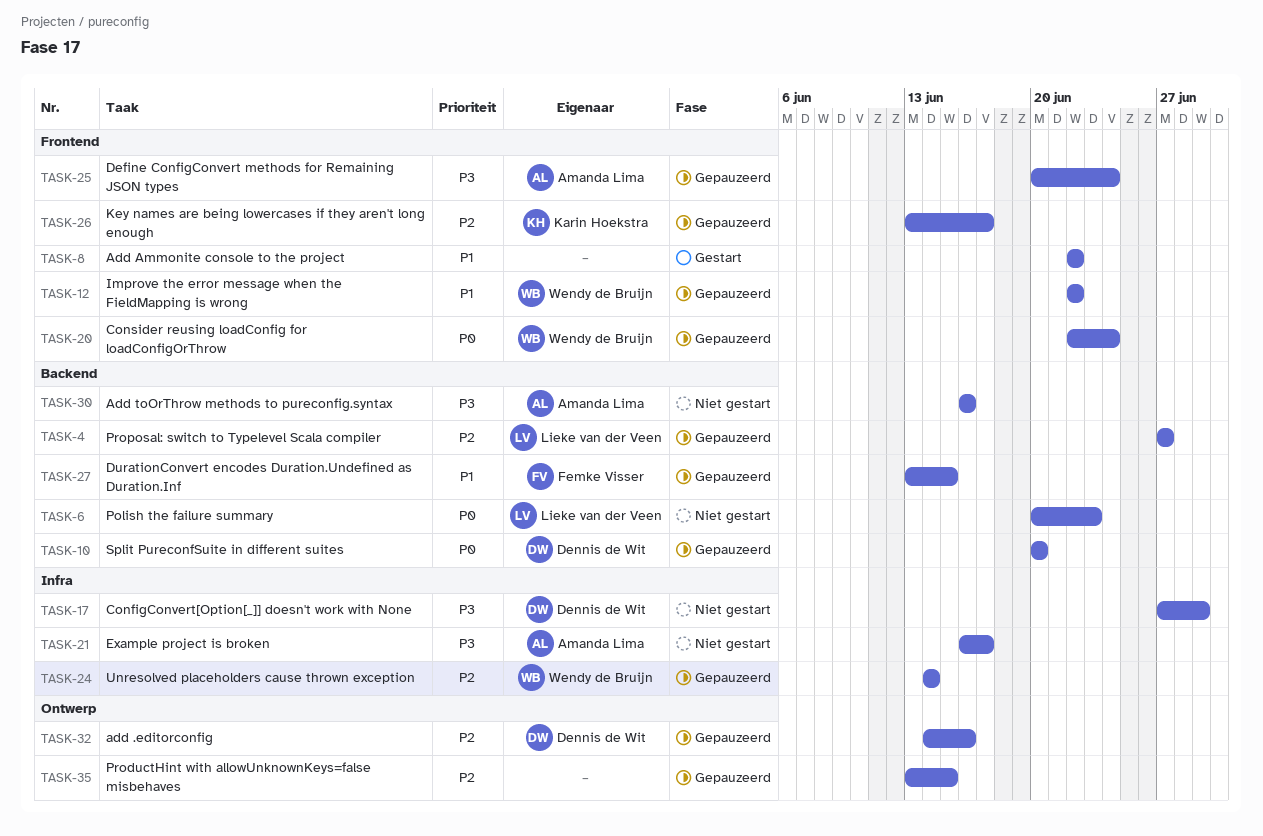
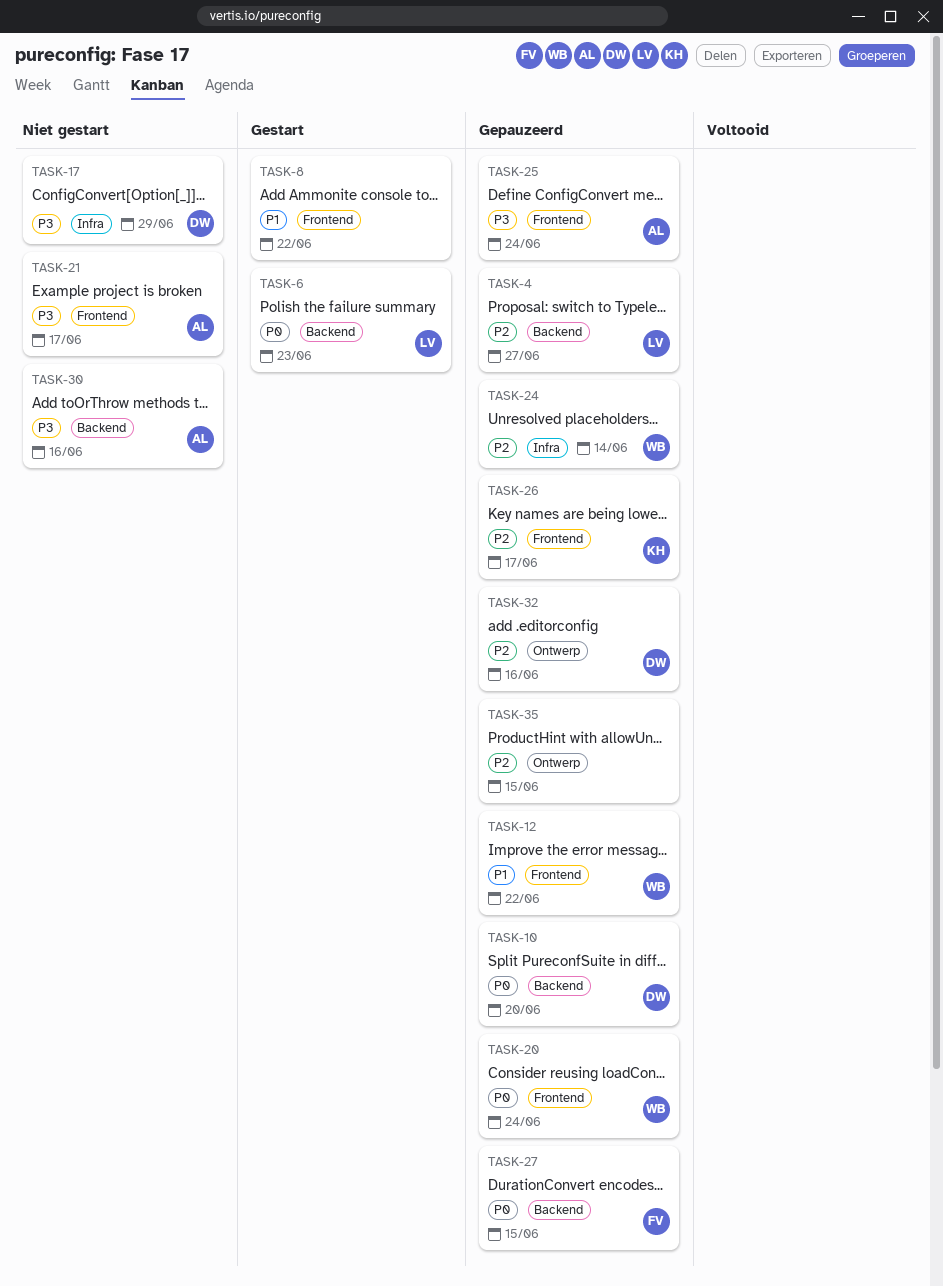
TASK-6, status: Niet gestart -> Gestart
TASK-21, label: Infra -> Frontend
TASK-27, priority: P1 -> P0

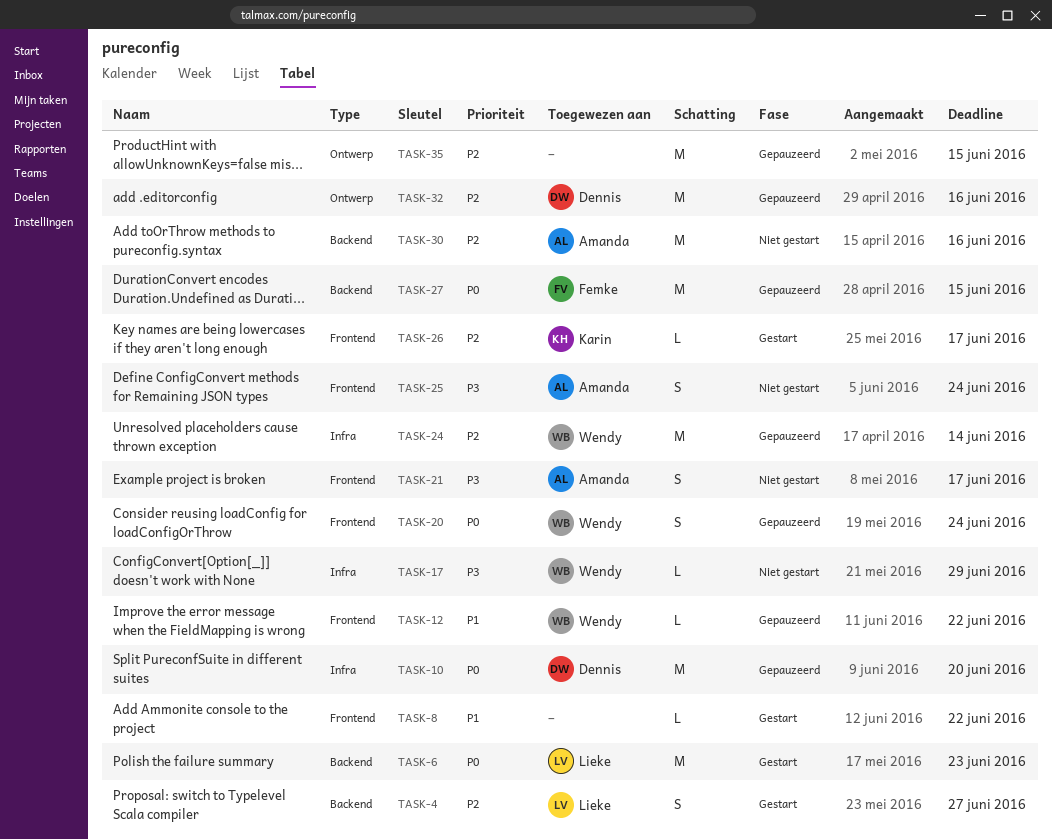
TASK-4, status: Gepauzeerd -> Gestart
TASK-10, label: Backend -> Infra
TASK-17, owner: Dennis -> Wendy
TASK-25, status: Gepauzeerd -> Niet gestart
TASK-26, status: Gepauzeerd -> Gestart
TASK-30, priority: P3 -> P2

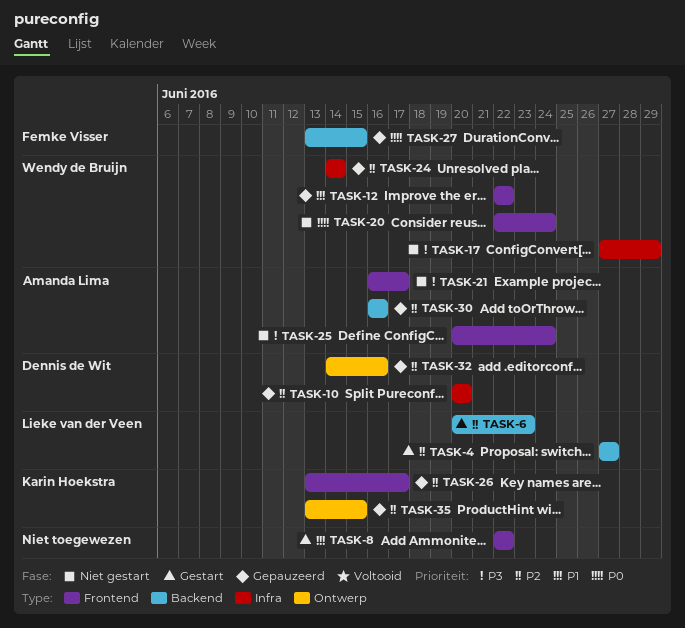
TASK-6, priority: P0 -> P2
TASK-10, priority: P0 -> P2
TASK-20, status: Gepauzeerd -> Niet gestart
TASK-26, status: Gestart -> Gepauzeerd
TASK-30, status: Niet gestart -> Gepauzeerd
TASK-35, owner: none -> Karin Hoekstra

